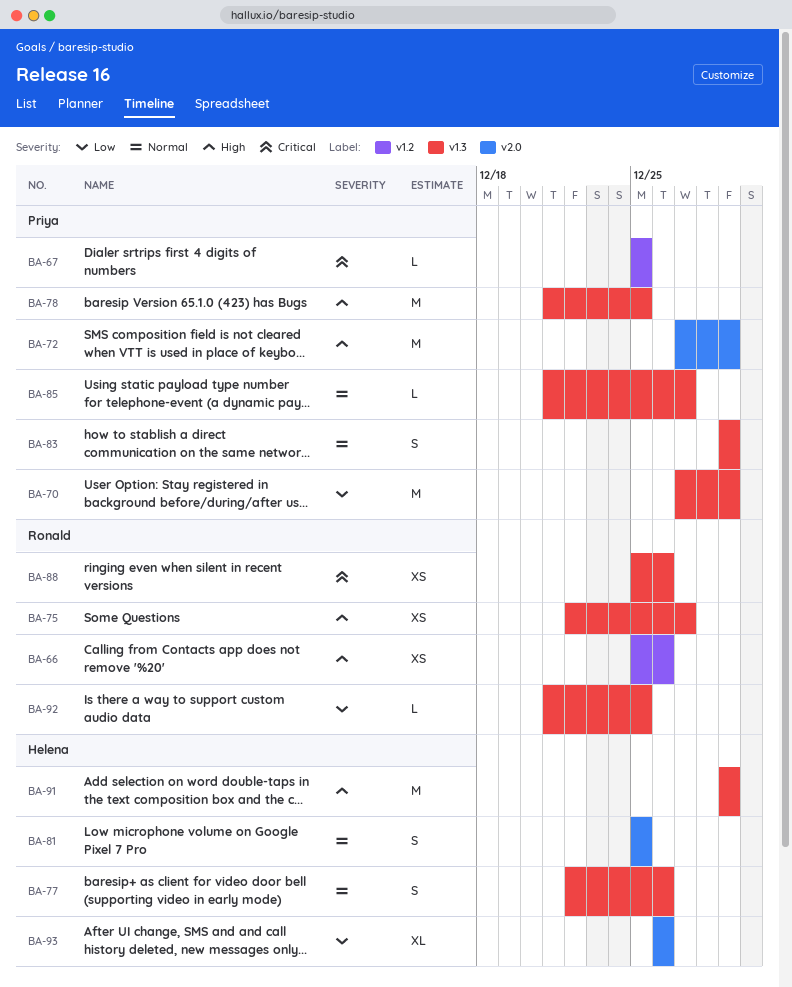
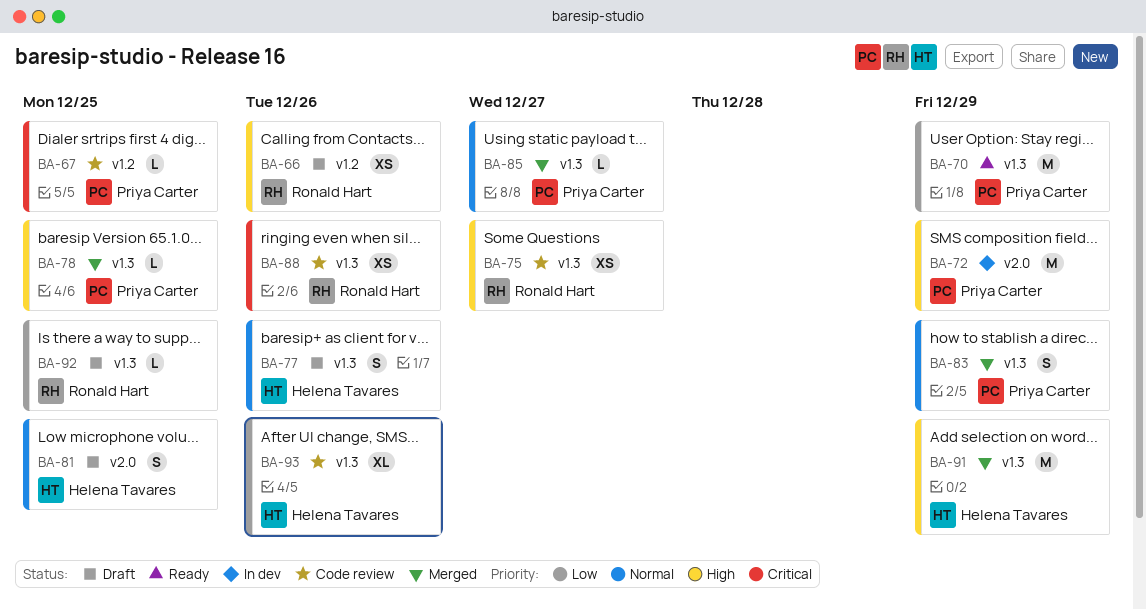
BA-78, estimate: M -> L
BA-93, label: v2.0 -> v1.3

